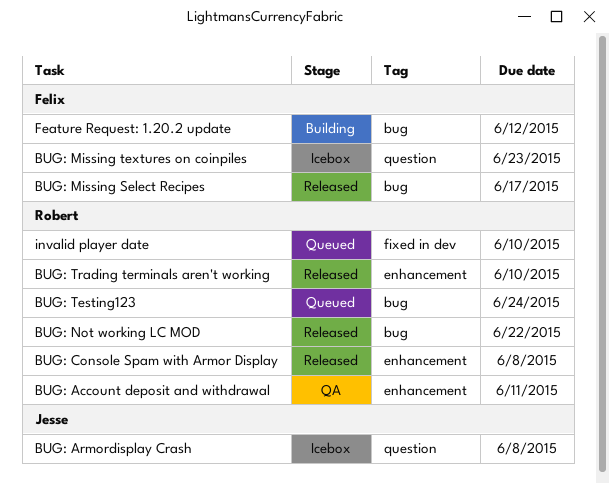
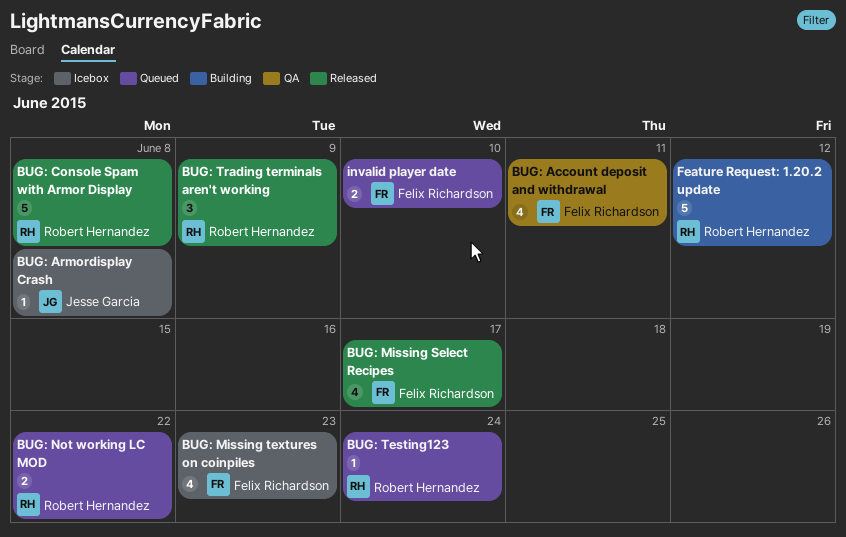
BUG: Account deposit and withdrawal, owner: Robert Hernandez -> Felix Richardson
BUG: Not working LC MOD, status: Released -> Queued
BUG: Trading terminals aren't working, due: Jun 10 -> Jun 9
Feature Request: 1.20.2 update, owner: Felix Richardson -> Robert Hernandez
invalid player date, owner: Robert Hernandez -> Felix Richardson

